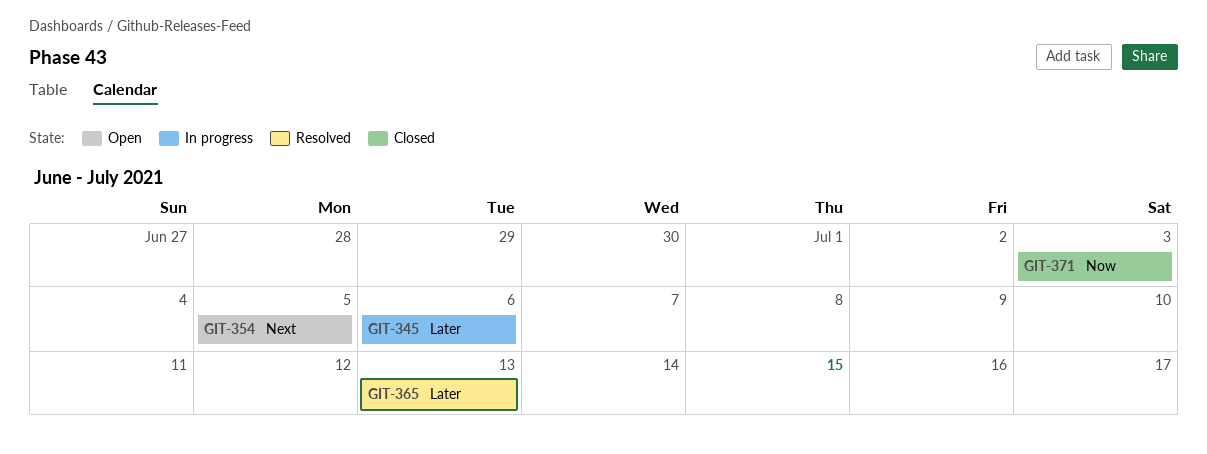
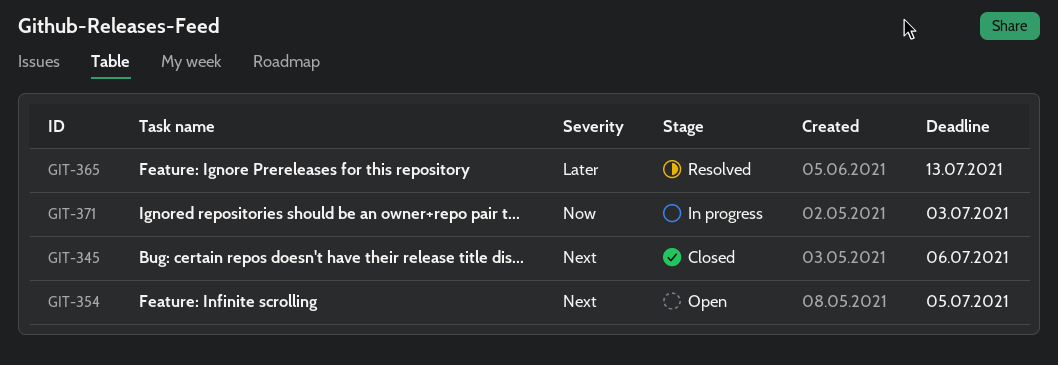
GIT-345, status: In progress -> Closed
GIT-345, priority: Later -> Next
GIT-371, status: Closed -> In progress

